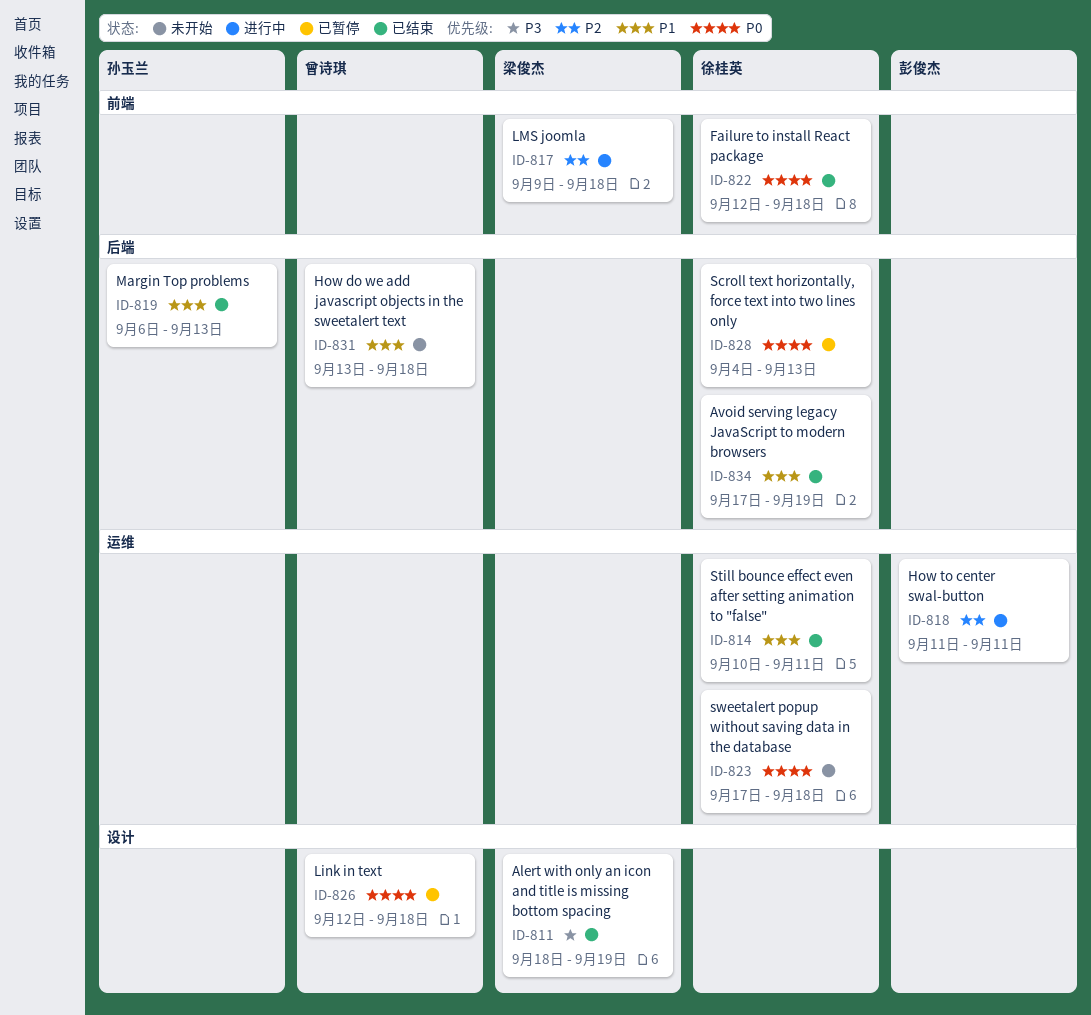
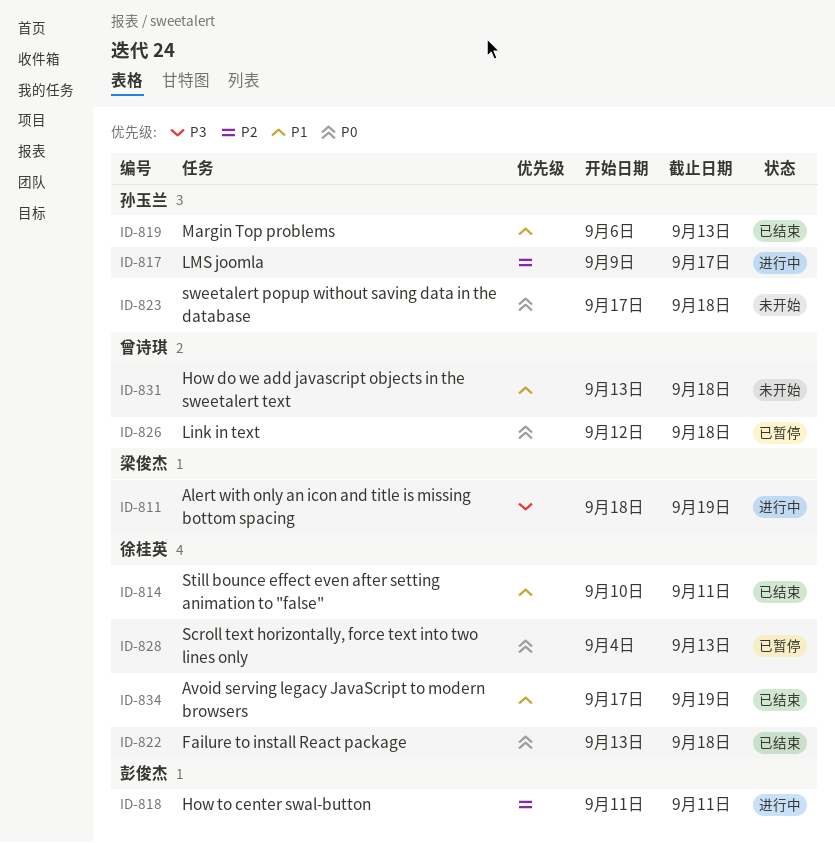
ID-811, status: 已结束 -> 进行中
ID-817, owner: 梁俊杰 -> 孙玉兰
ID-817, due: Sep 18 -> Sep 17
ID-822, start: Sep 12 -> Sep 13
ID-823, owner: 徐桂英 -> 孙玉兰

